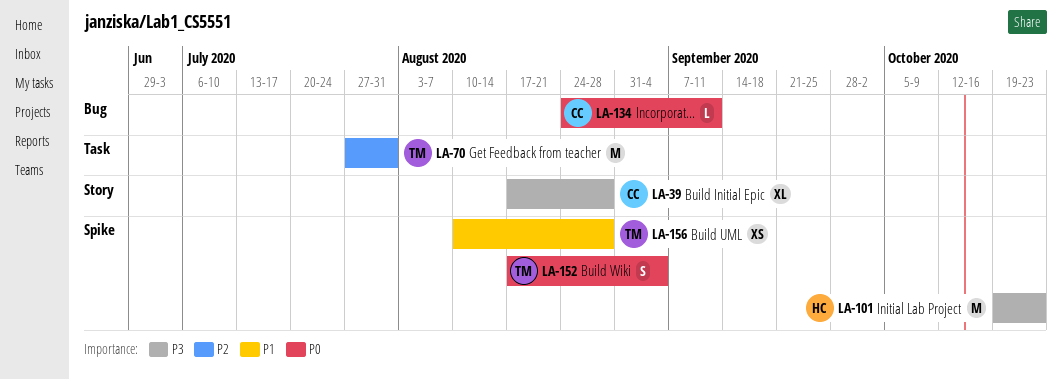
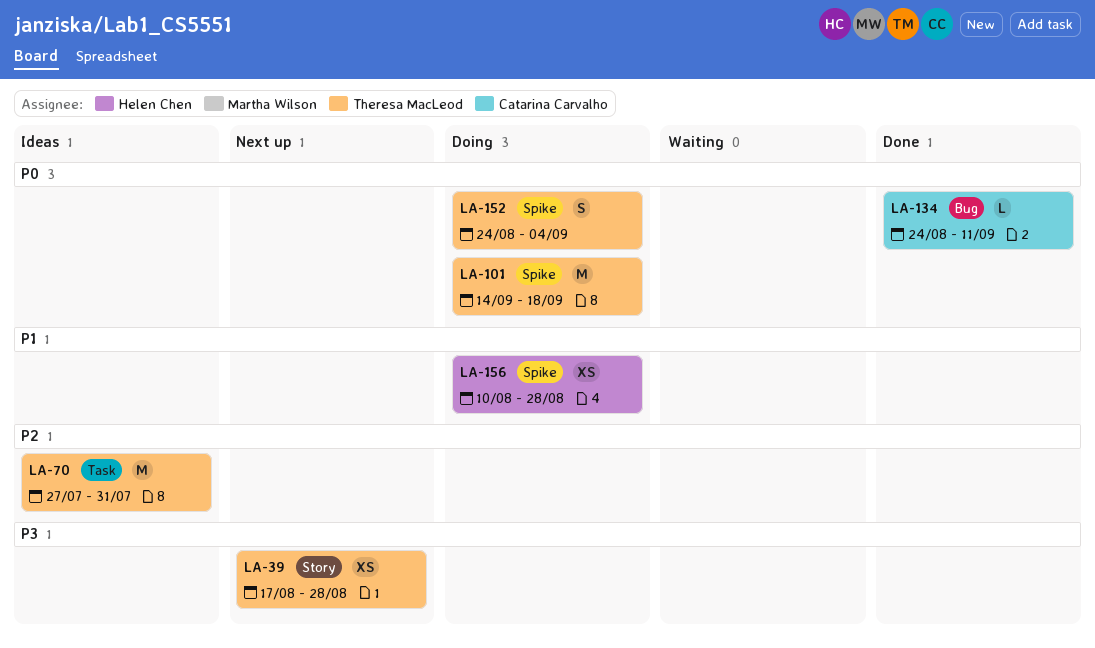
LA-39, owner: Catarina Carvalho -> Theresa MacLeod
LA-39, estimate: XL -> XS
LA-101, owner: Helen Chen -> Theresa MacLeod
LA-101, priority: P3 -> P0
LA-101, start: Oct 19 -> Sep 14
LA-101, due: Oct 23 -> Sep 18
LA-152, start: Aug 17 -> Aug 24
LA-156, owner: Theresa MacLeod -> Helen Chen

